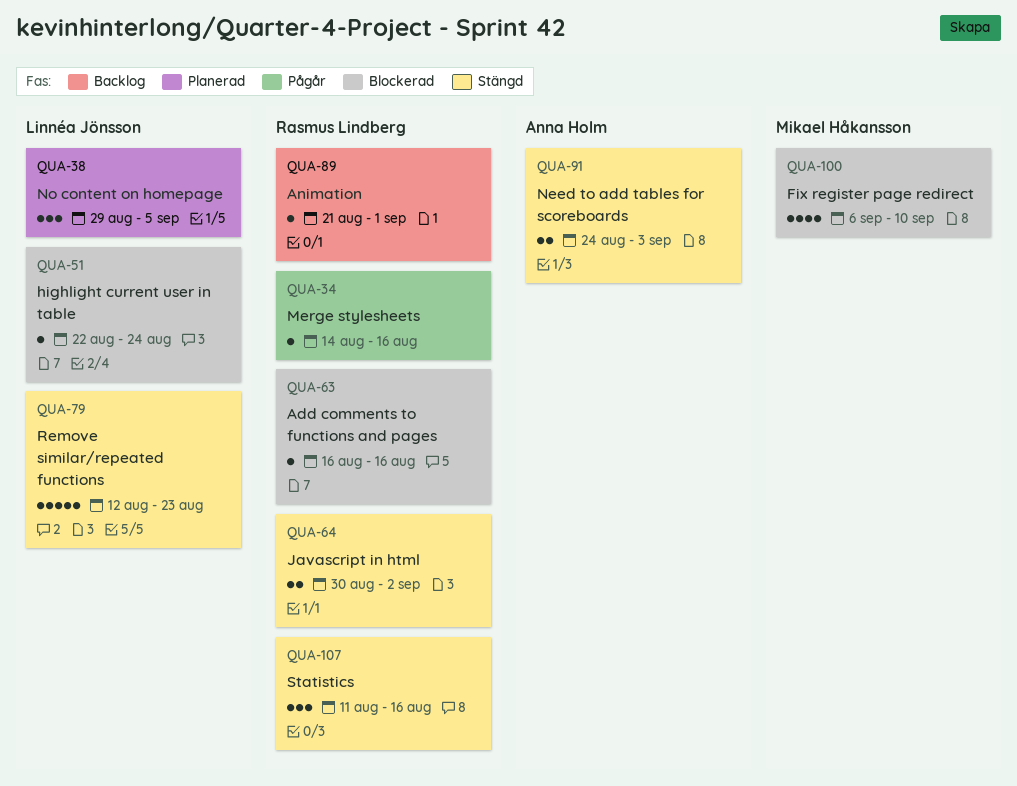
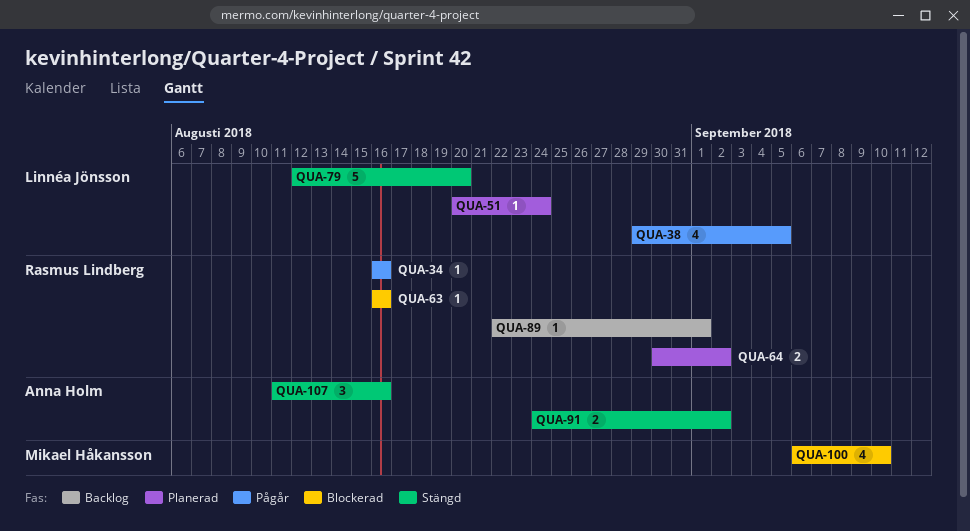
QUA-34, start: Aug 14 -> Aug 16
QUA-38, status: Planerad -> Pågår
QUA-38, estimate: 3 -> 4
QUA-51, status: Blockerad -> Planerad
QUA-51, start: Aug 22 -> Aug 20
QUA-64, status: Stängd -> Planerad
QUA-79, due: Aug 23 -> Aug 20
QUA-89, start: Aug 21 -> Aug 22
QUA-91, due: Sep 3 -> Sep 2
QUA-107, owner: Rasmus Lindberg -> Anna Holm

